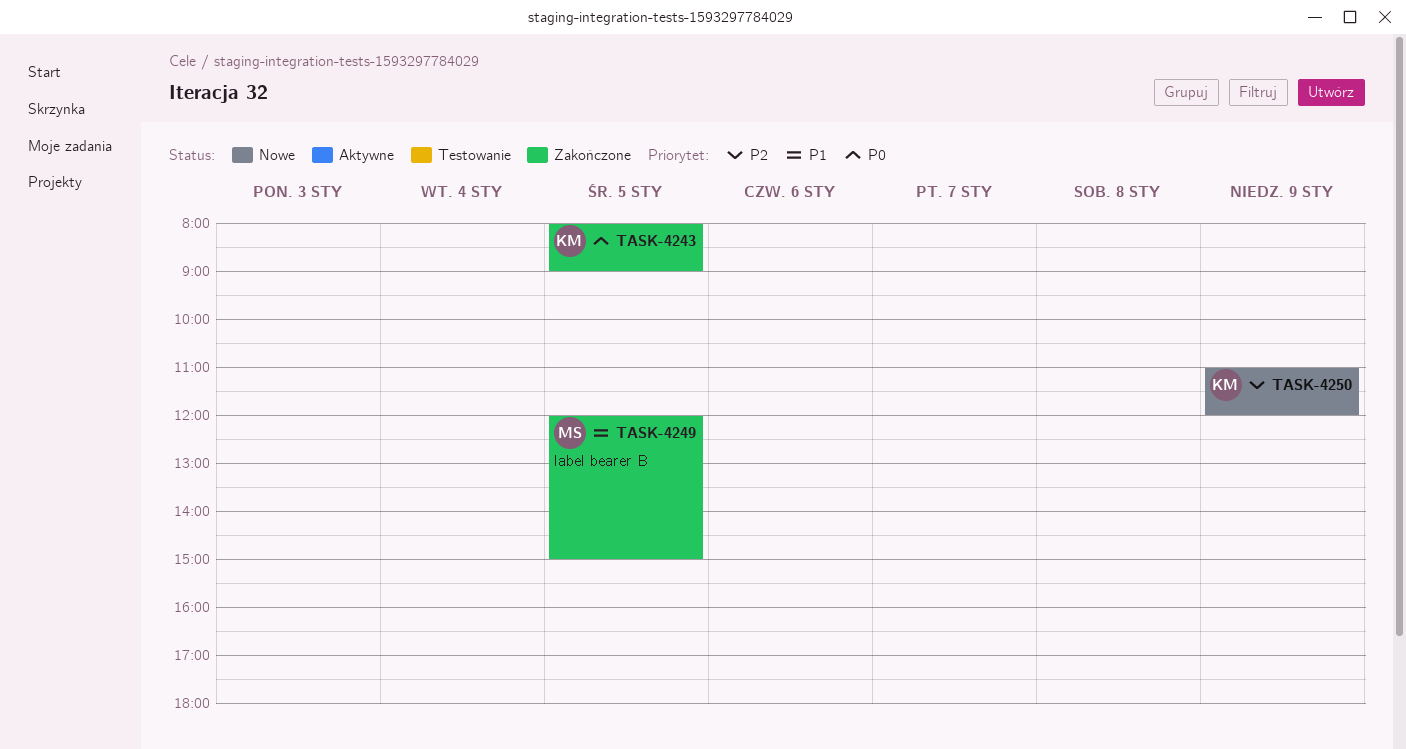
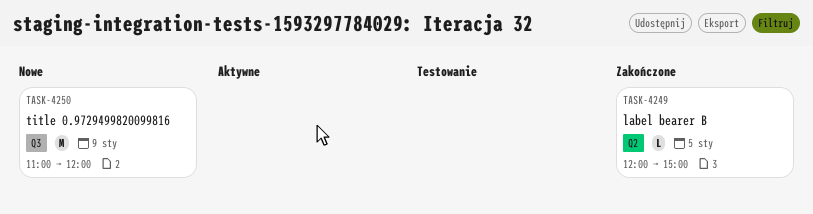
TASK-4243: present -> none

